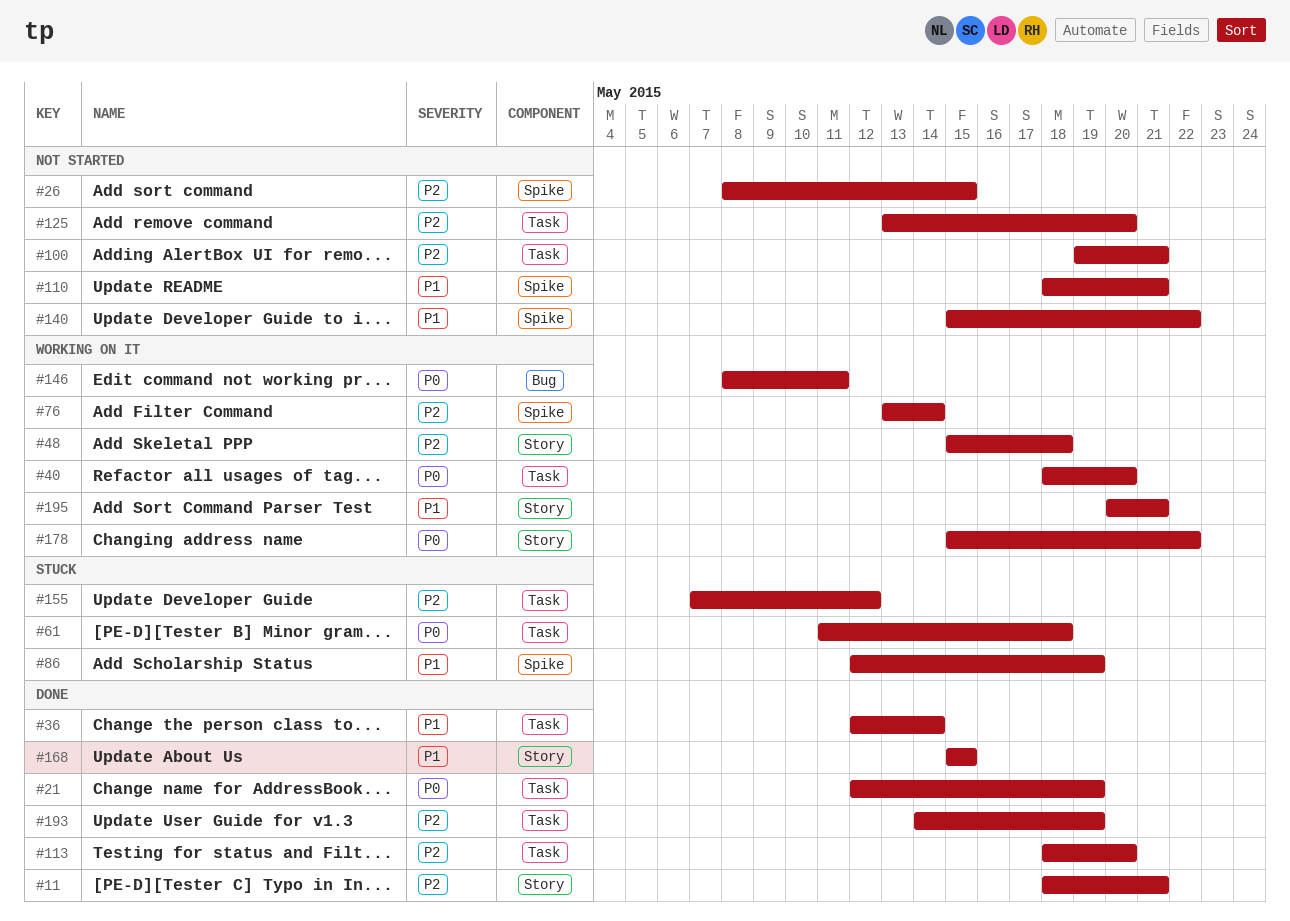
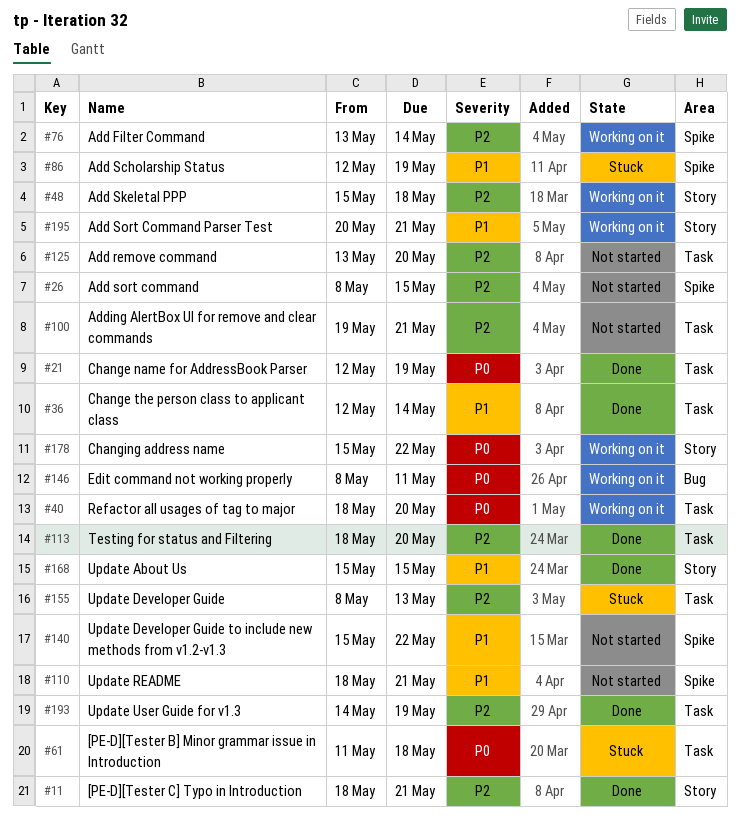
#155, start: May 7 -> May 8
#155, due: May 12 -> May 13

